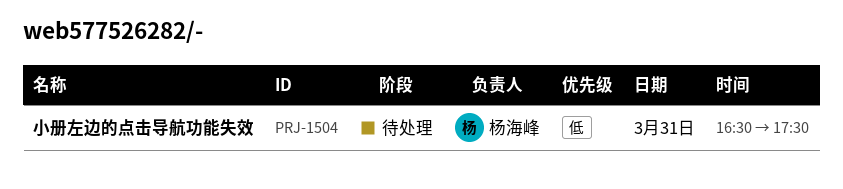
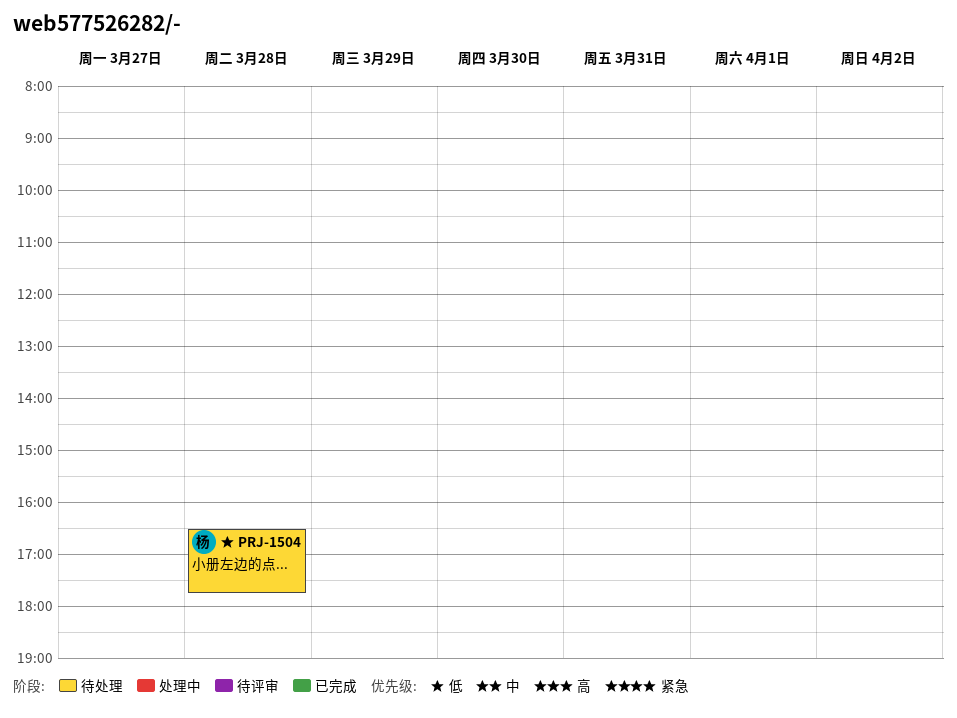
PRJ-1504, day: Mar 31 -> Mar 28
PRJ-1504, ends: 17:30 -> 17:45

